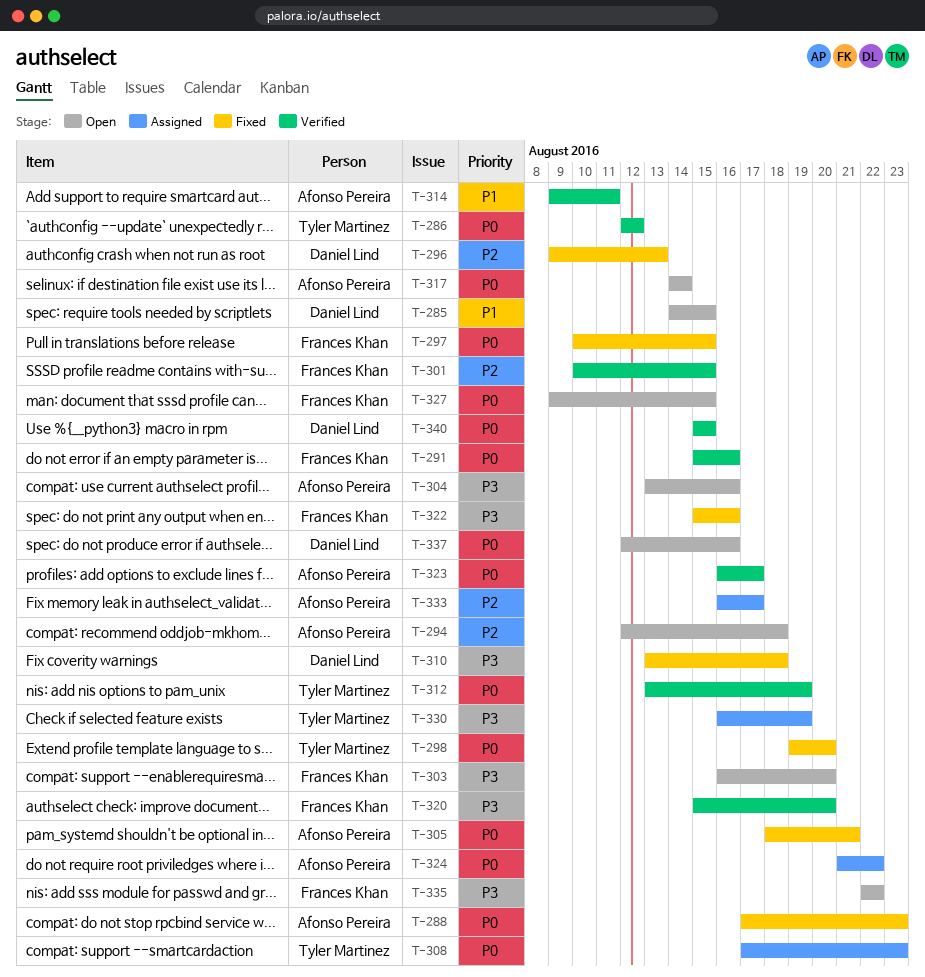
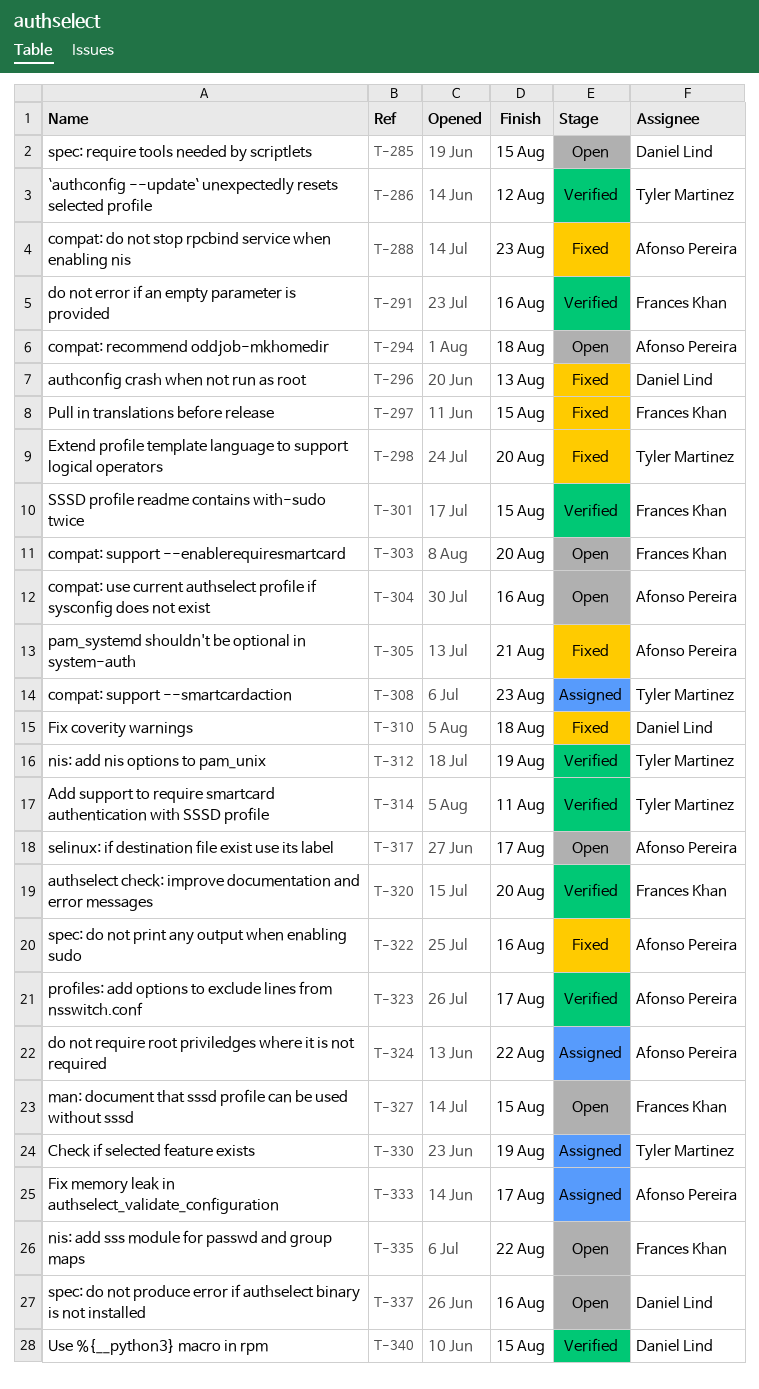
T-314, owner: Afonso Pereira -> Tyler Martinez
T-317, due: Aug 14 -> Aug 17
T-322, owner: Frances Khan -> Afonso Pereira

